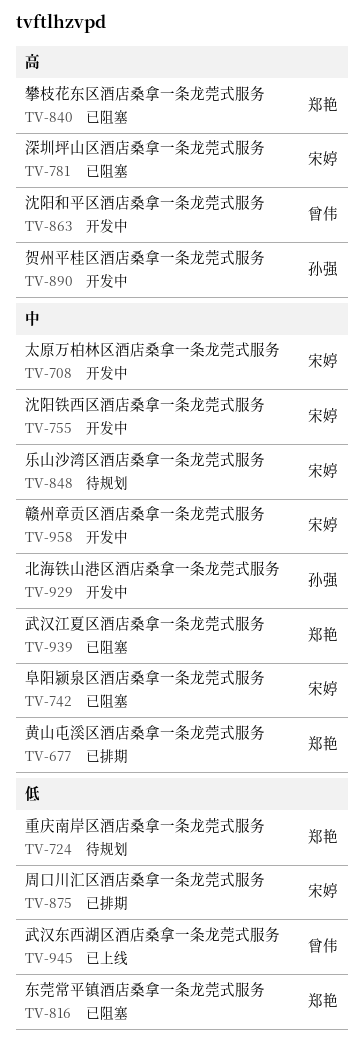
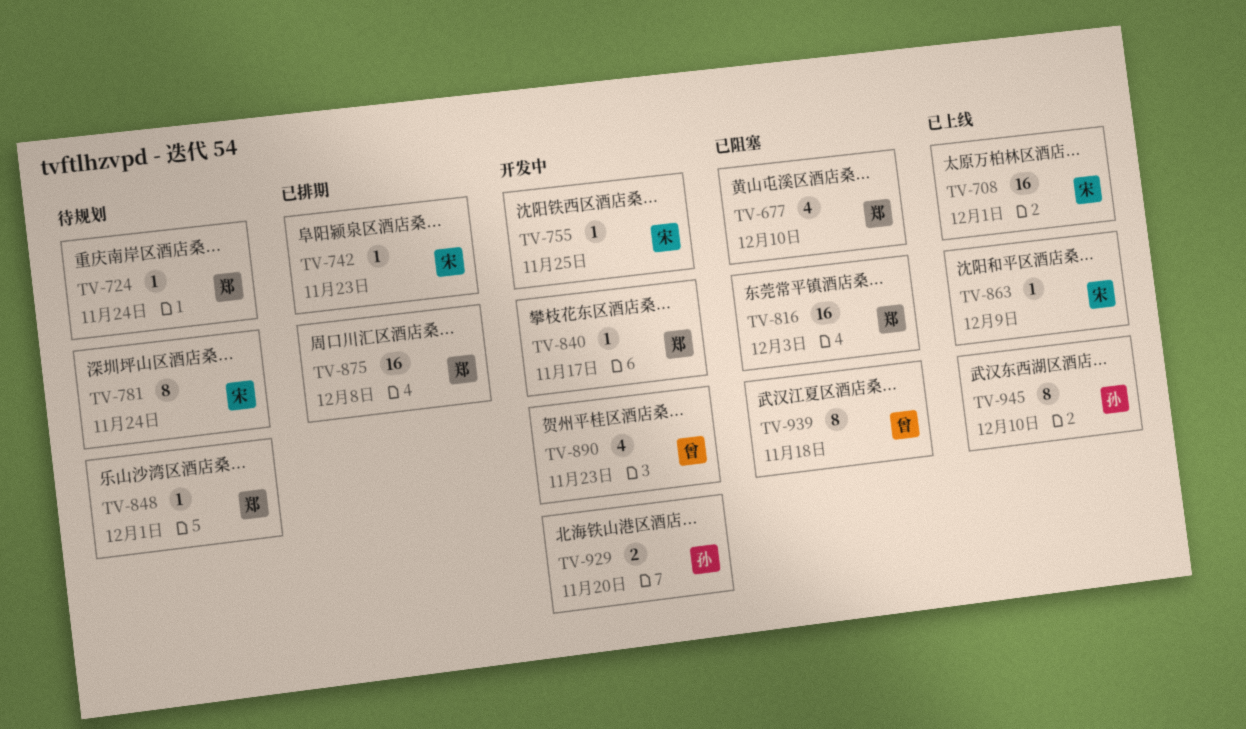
TV-677, status: 已排期 -> 已阻塞
TV-708, status: 开发中 -> 已上线
TV-742, status: 已阻塞 -> 已排期
TV-781, status: 已阻塞 -> 待规划
TV-840, status: 已阻塞 -> 开发中
TV-848, owner: 宋婷 -> 郑艳
TV-863, status: 开发中 -> 已上线
TV-863, owner: 曾伟 -> 宋婷
TV-875, owner: 宋婷 -> 郑艳
TV-890, owner: 孙强 -> 曾伟
TV-939, owner: 郑艳 -> 曾伟
TV-945, owner: 曾伟 -> 孙强
TV-958: present -> none

